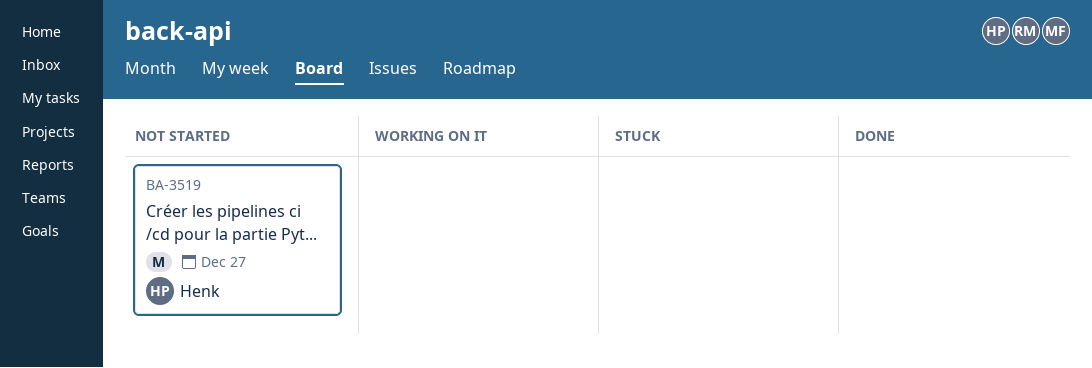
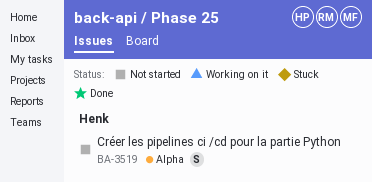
BA-3519, estimate: M -> S

